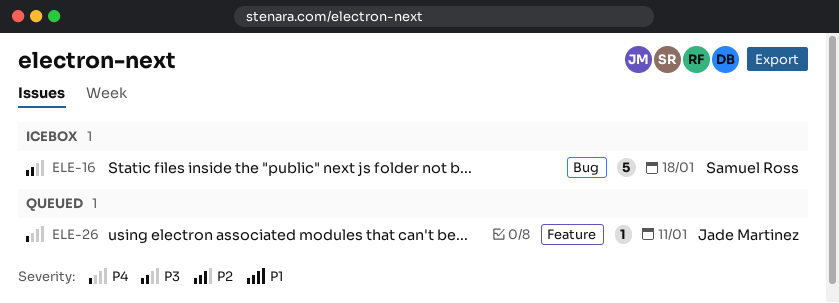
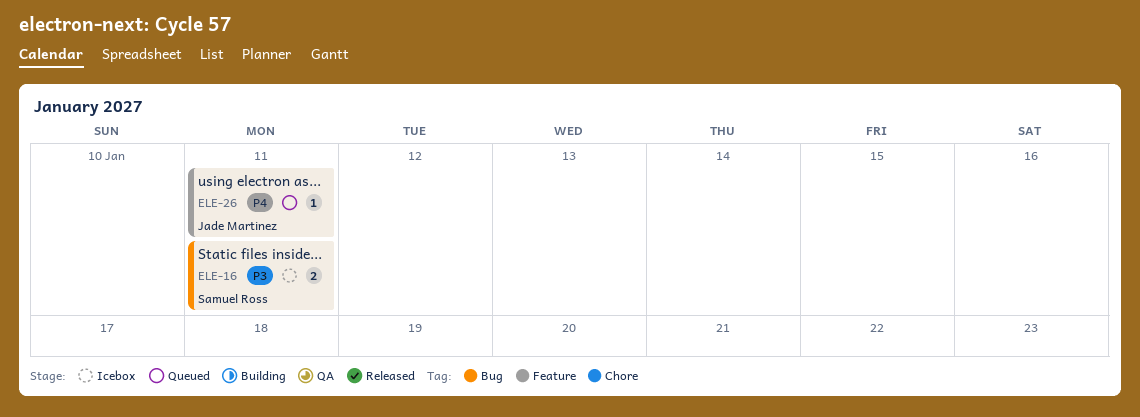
ELE-16, estimate: 5 -> 2
ELE-16, due: Jan 18 -> Jan 11

